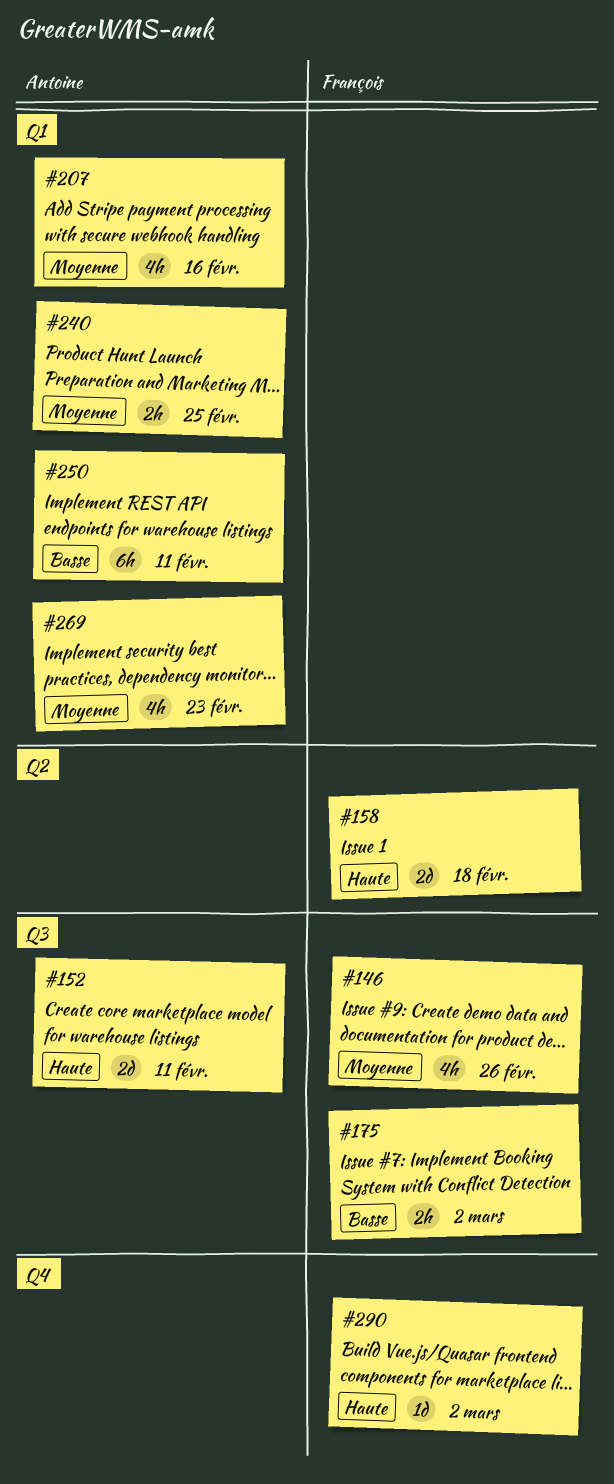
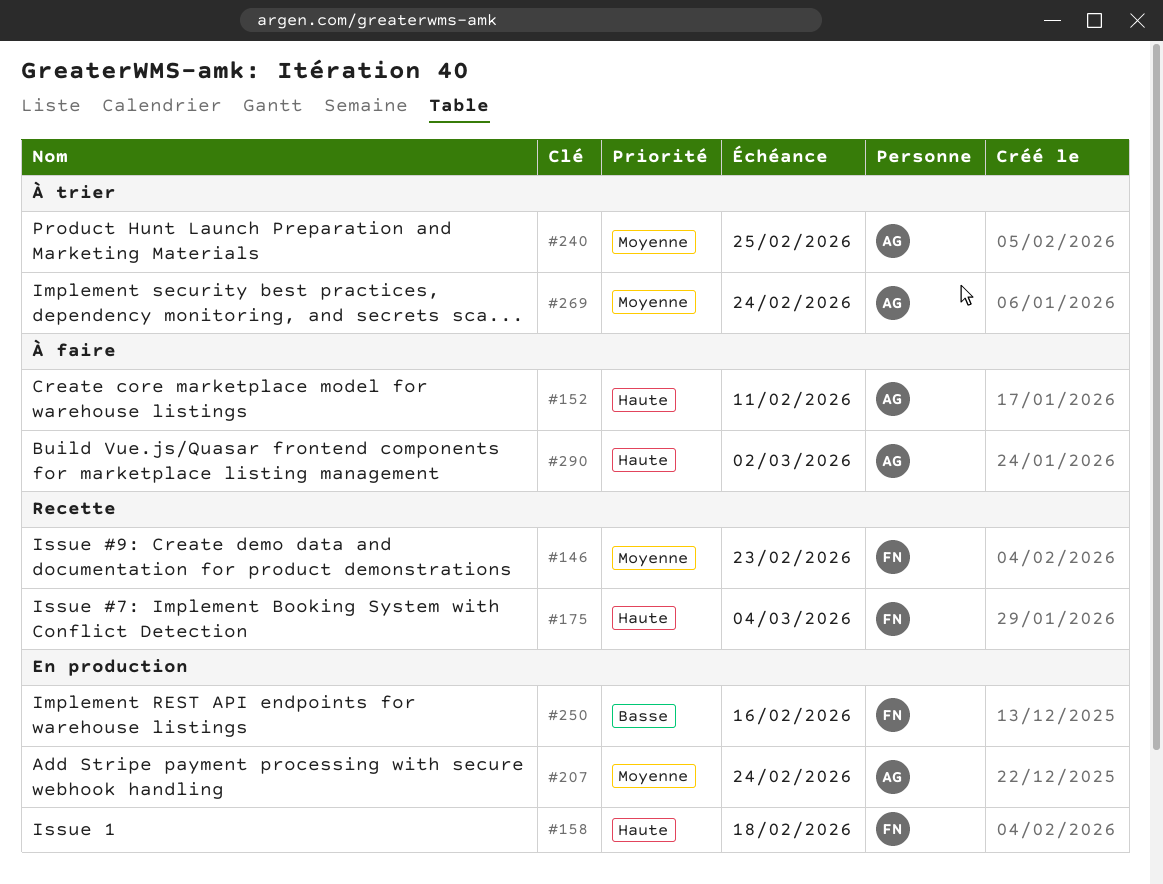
#146, due: Feb 26 -> Feb 23
#175, priority: Basse -> Haute
#175, due: Mar 2 -> Mar 4
#207, due: Feb 16 -> Feb 24
#250, owner: Antoine -> François
#250, due: Feb 11 -> Feb 16
#269, due: Feb 23 -> Feb 24
#290, owner: François -> Antoine

